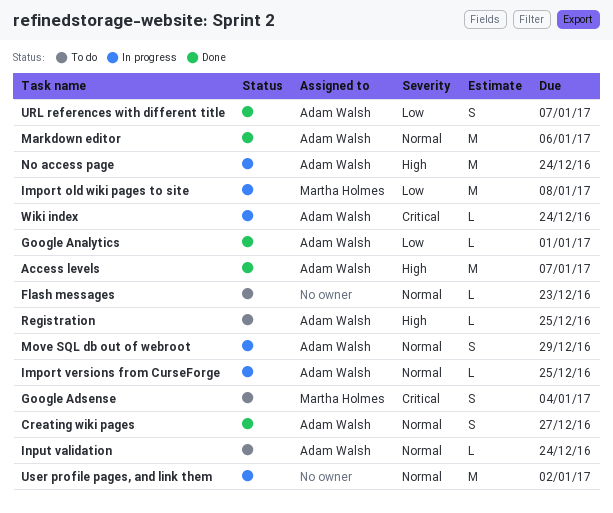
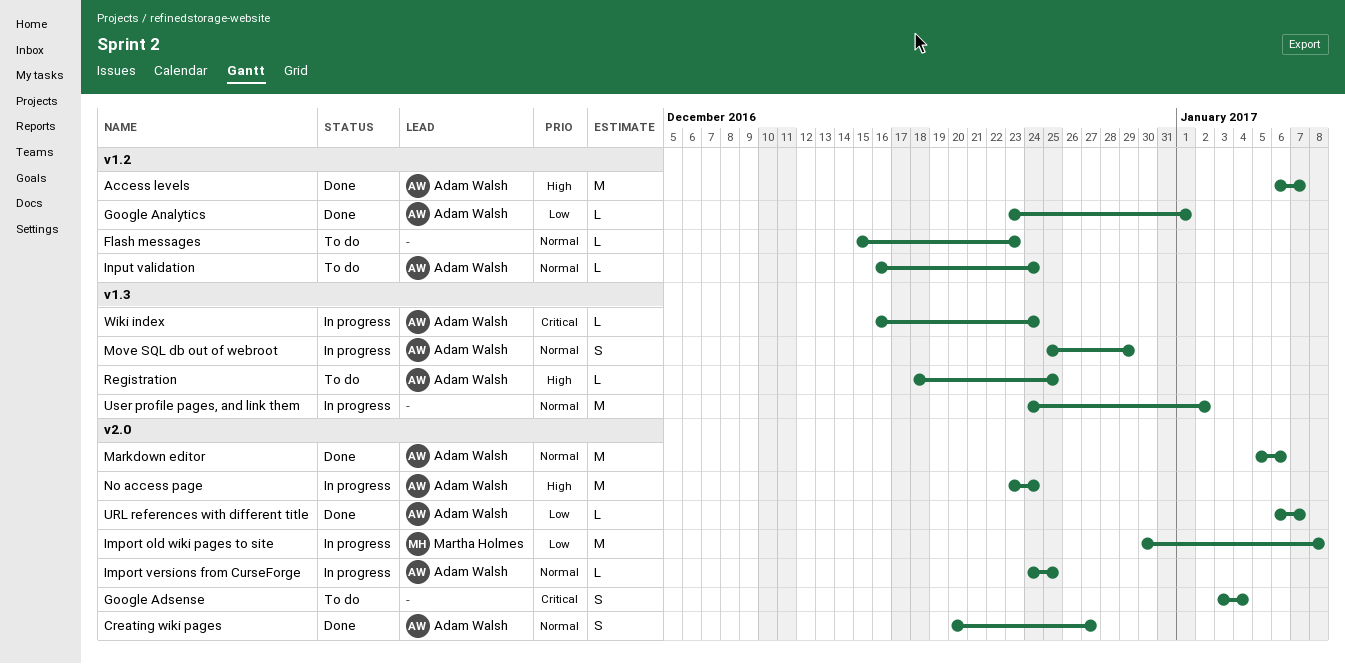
Google Adsense, owner: Martha Holmes -> none
URL references with different title, estimate: S -> L

